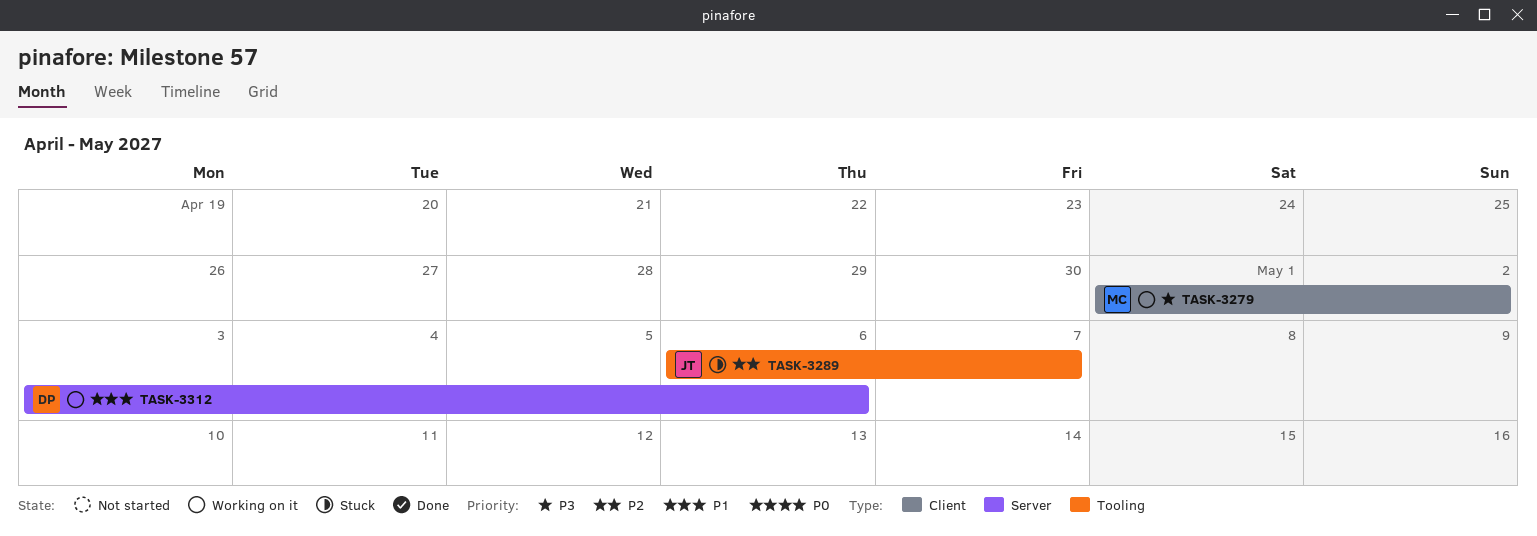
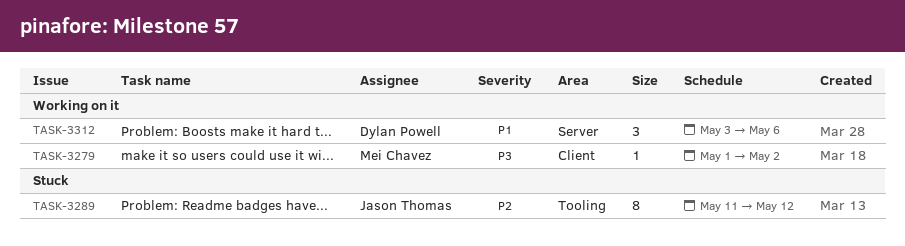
TASK-3289, start: May 6 -> May 11
TASK-3289, due: May 7 -> May 12

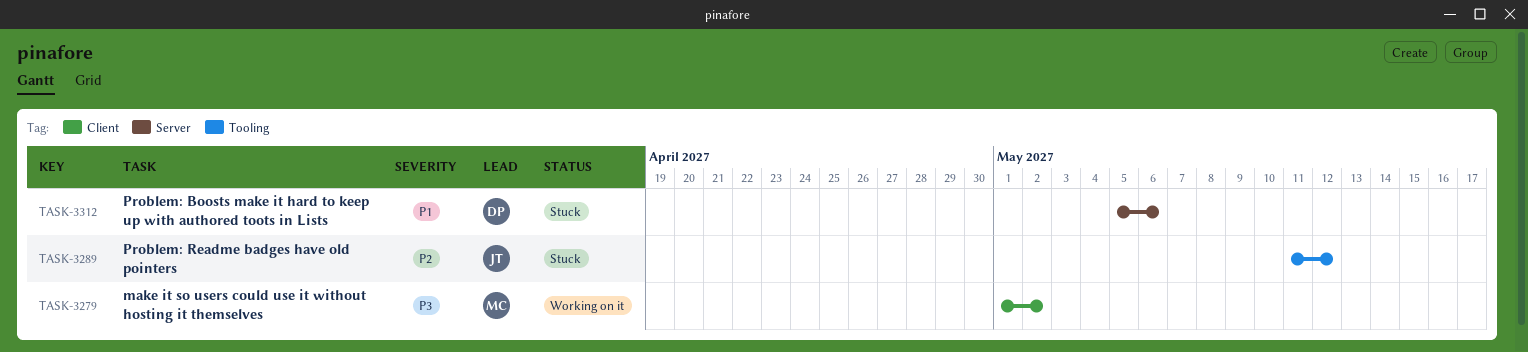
TASK-3312, status: Working on it -> Stuck
TASK-3312, start: May 3 -> May 5

